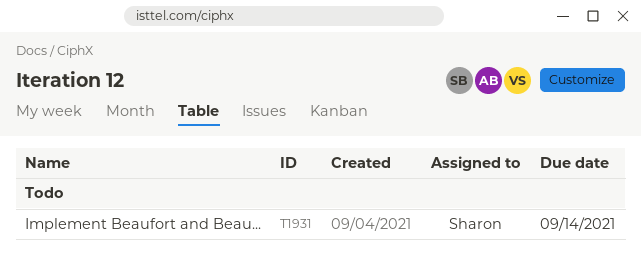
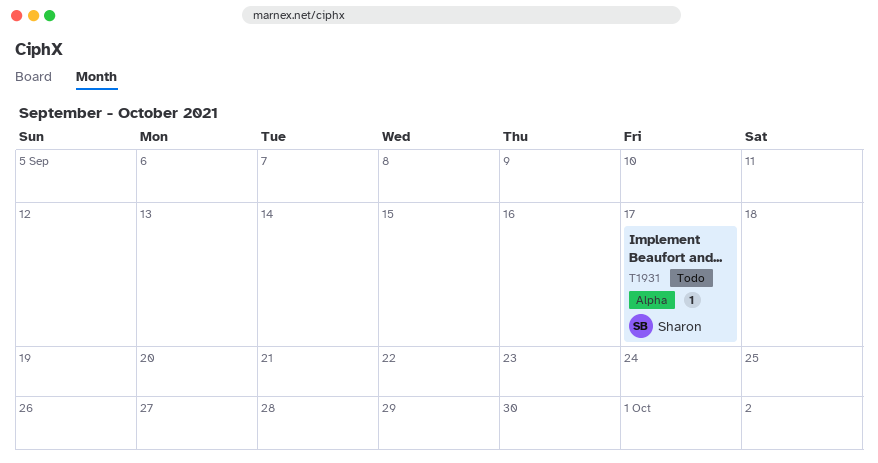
T1931, due: Sep 14 -> Sep 17

